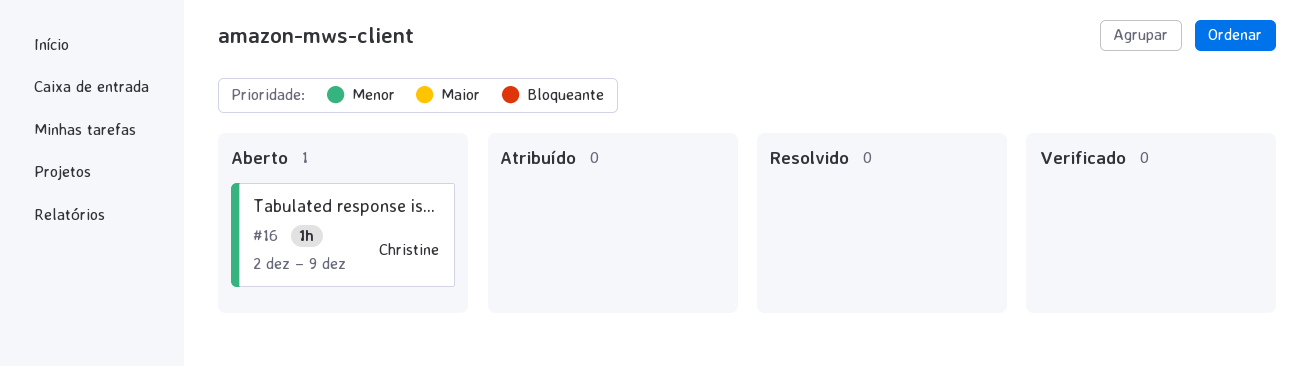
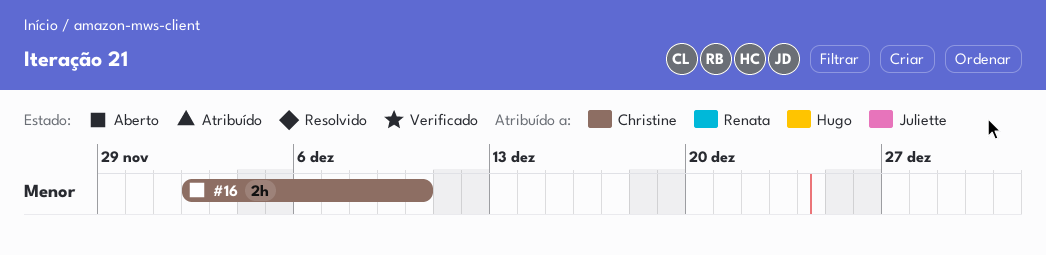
#16, estimate: 1h -> 2h
#16, due: Dec 9 -> Dec 10

